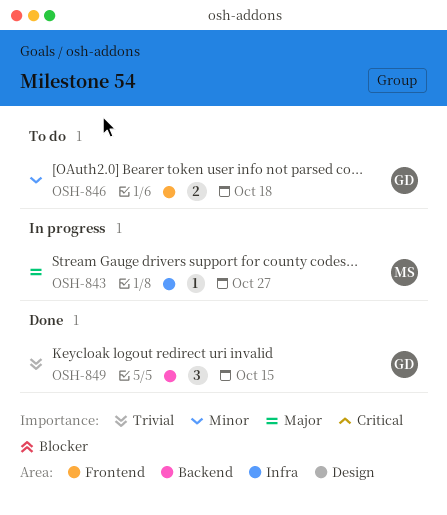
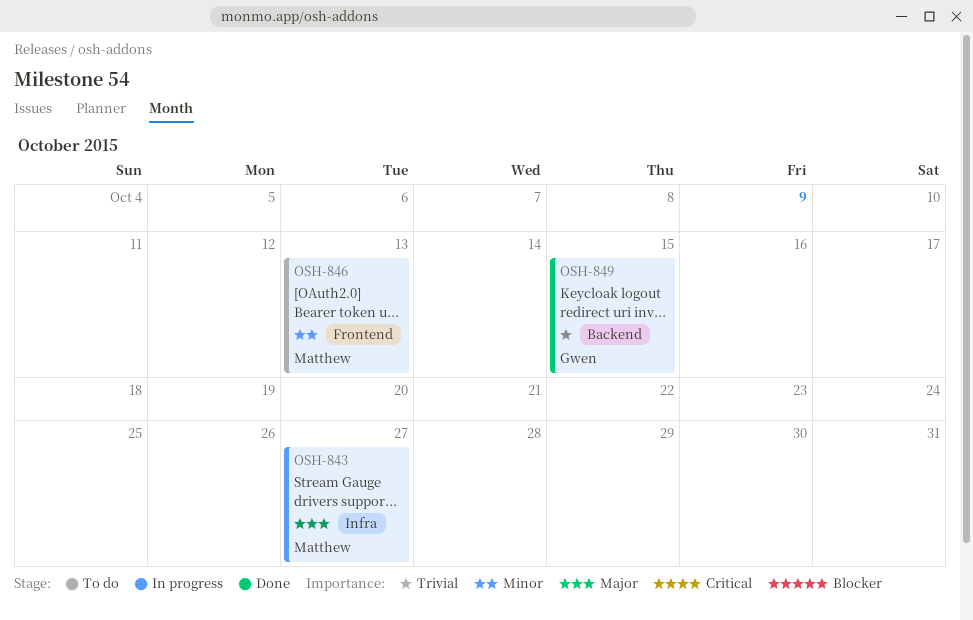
OSH-846, owner: Gwen -> Matthew
OSH-846, due: Oct 18 -> Oct 13

